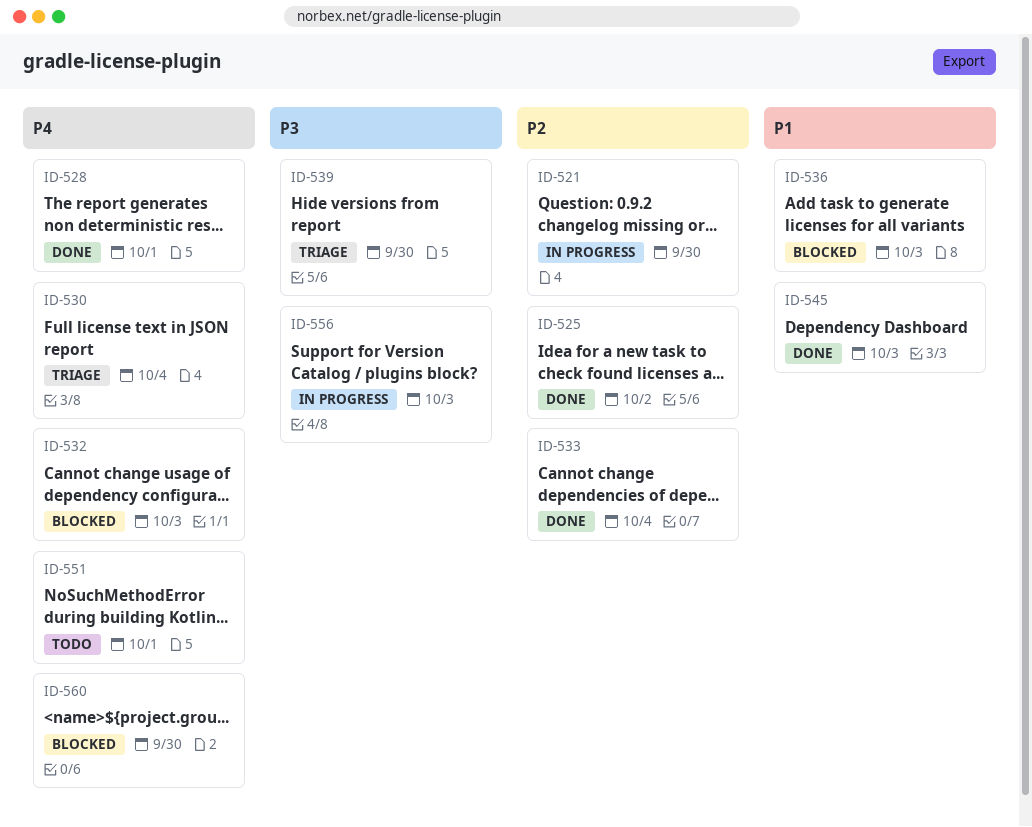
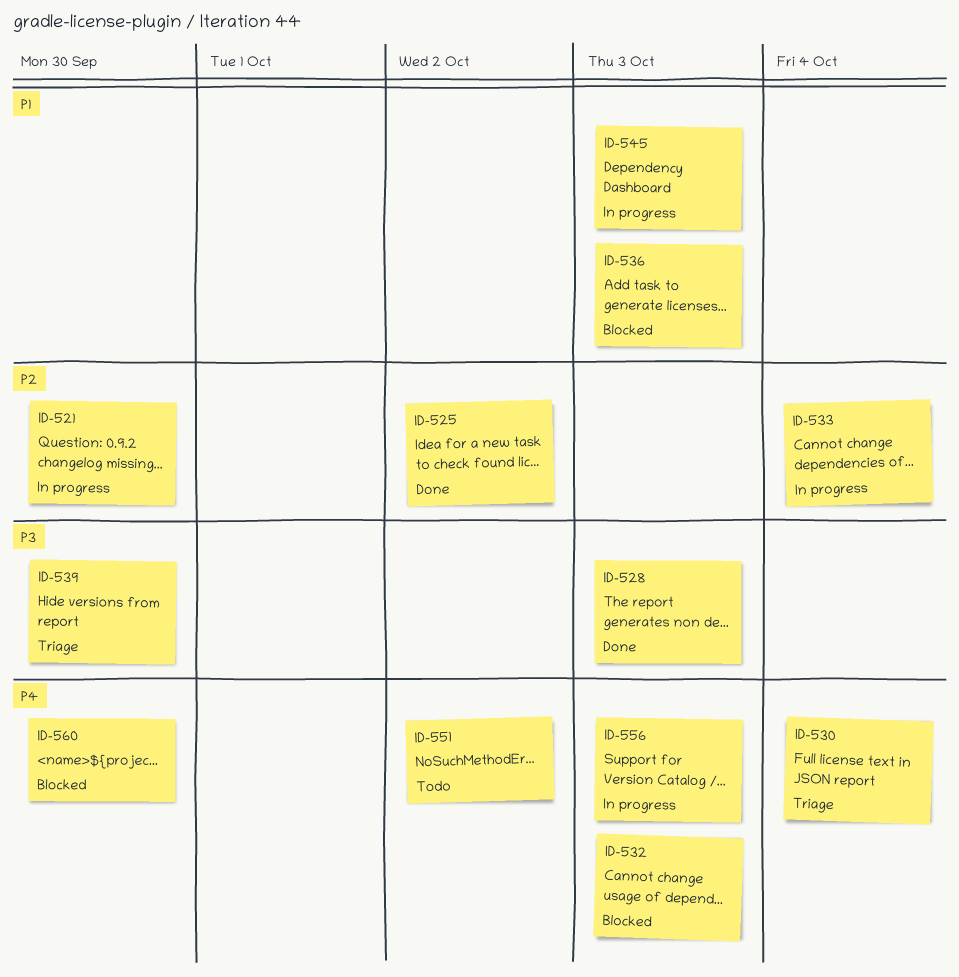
ID-528, priority: P4 -> P3
ID-528, due: Oct 1 -> Oct 3
ID-533, status: Done -> In progress
ID-545, status: Done -> In progress
ID-551, due: Oct 1 -> Oct 2
ID-556, priority: P3 -> P4

